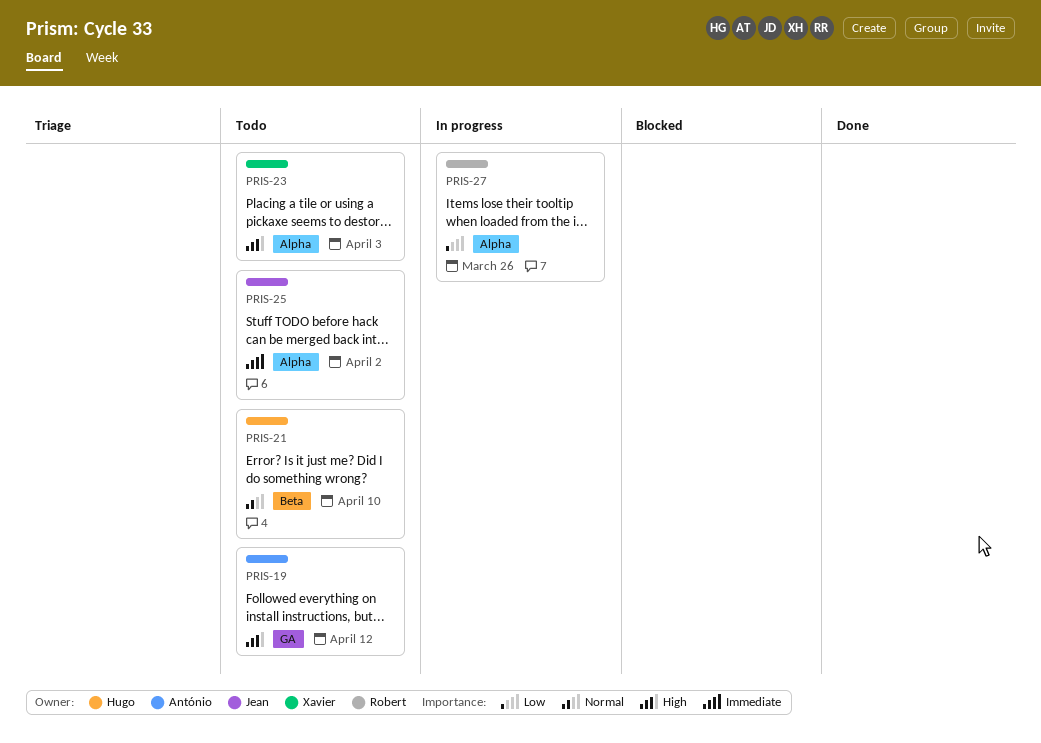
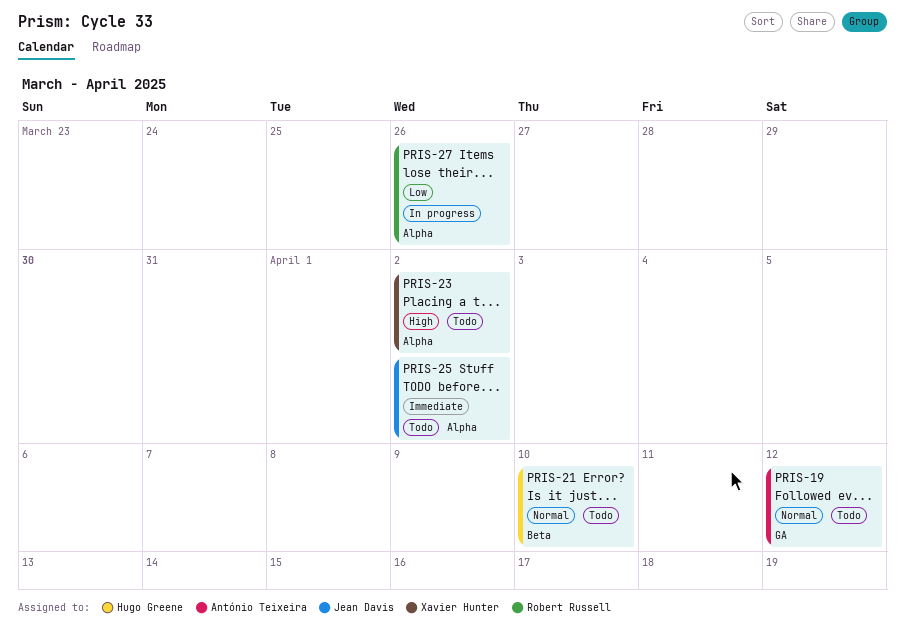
PRIS-19, priority: High -> Normal
PRIS-23, due: Apr 3 -> Apr 2

